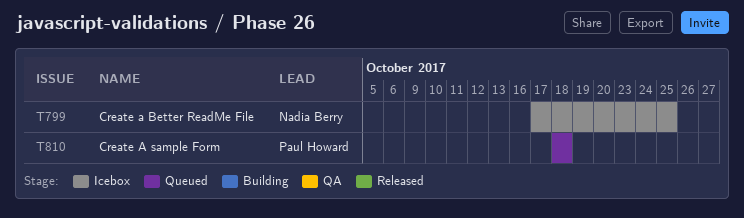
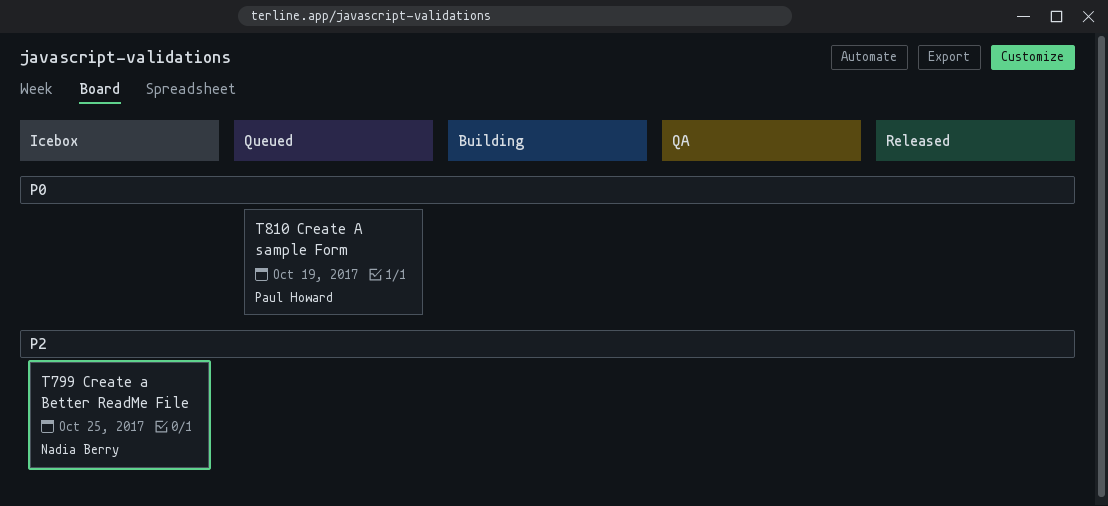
T810, due: Oct 18 -> Oct 19

